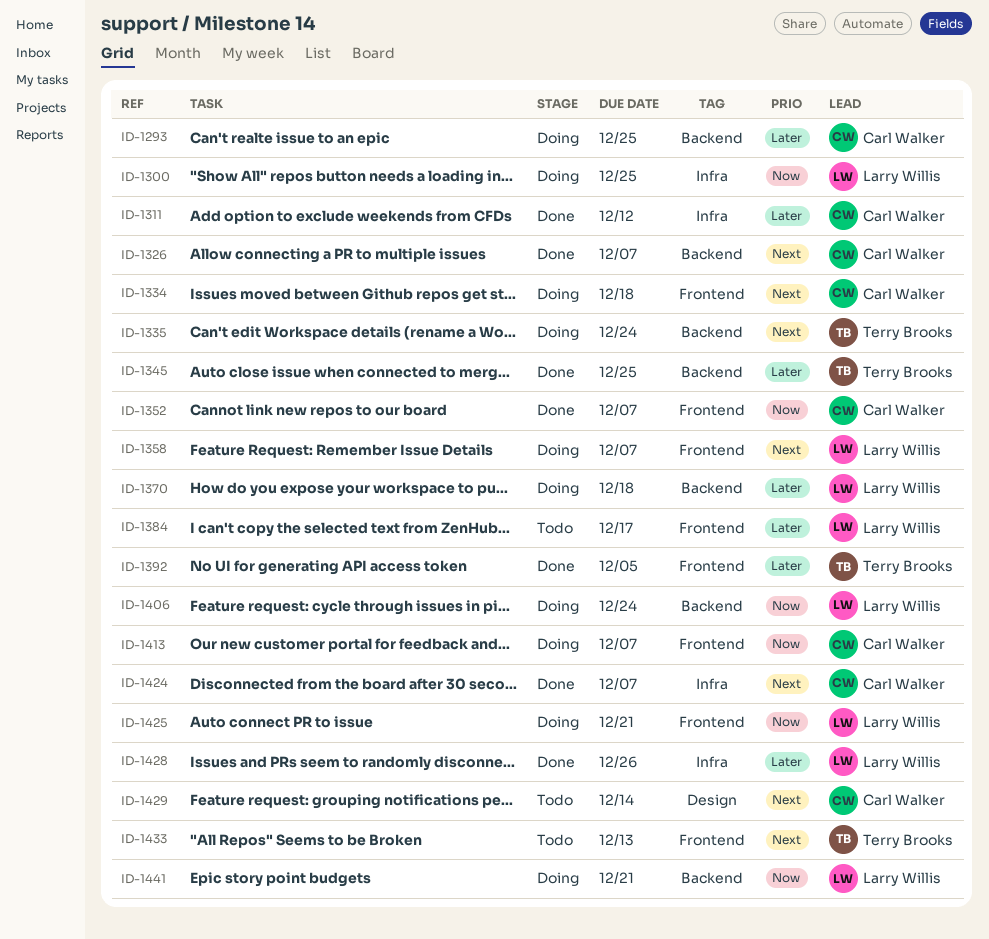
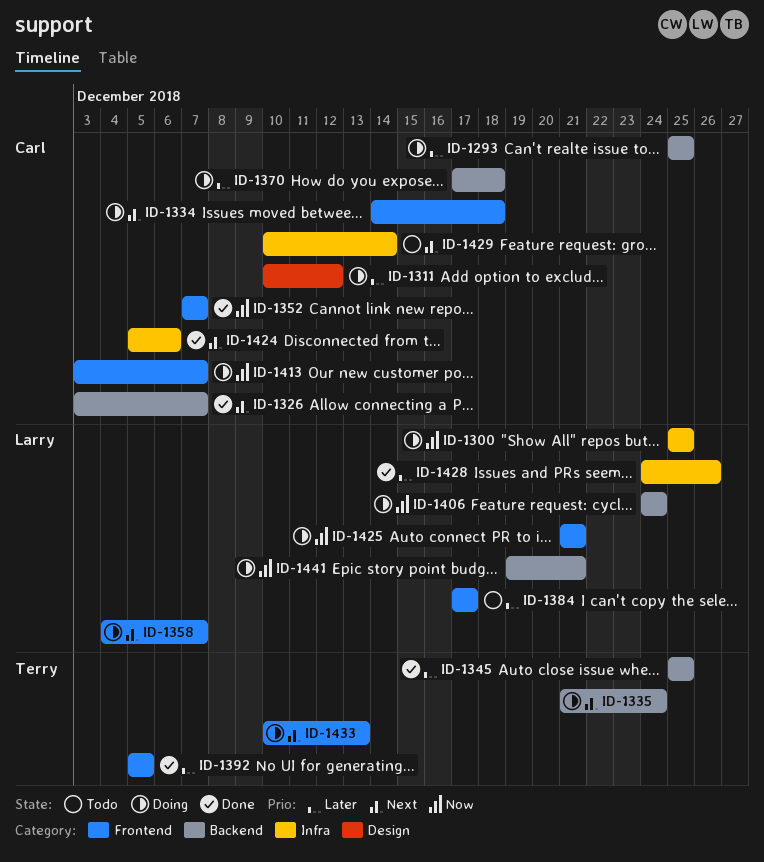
ID-1311, status: Done -> Doing
ID-1311, label: Infra -> Design
ID-1370, owner: Larry Willis -> Carl Walker
ID-1424, due: Dec 7 -> Dec 6
ID-1429, label: Design -> Infra
ID-1433, status: Todo -> Doing

